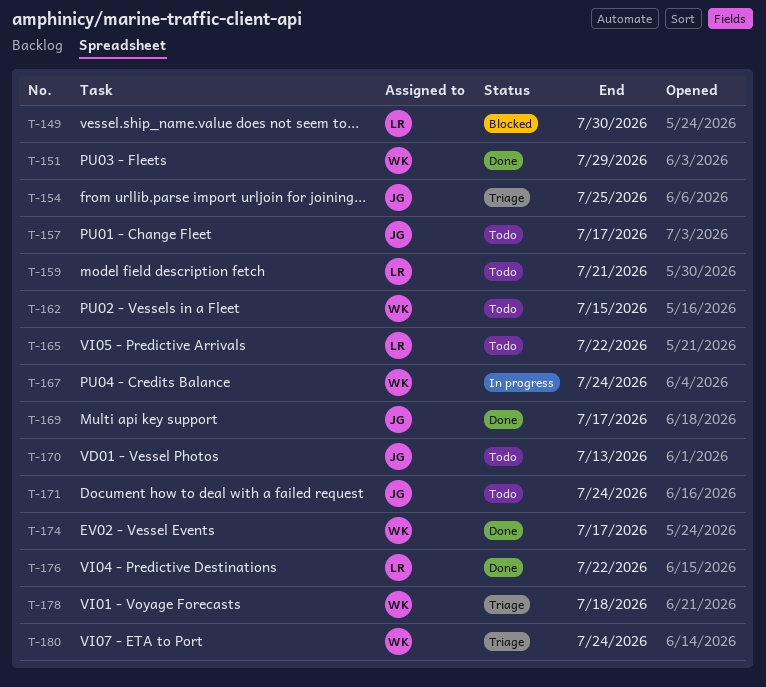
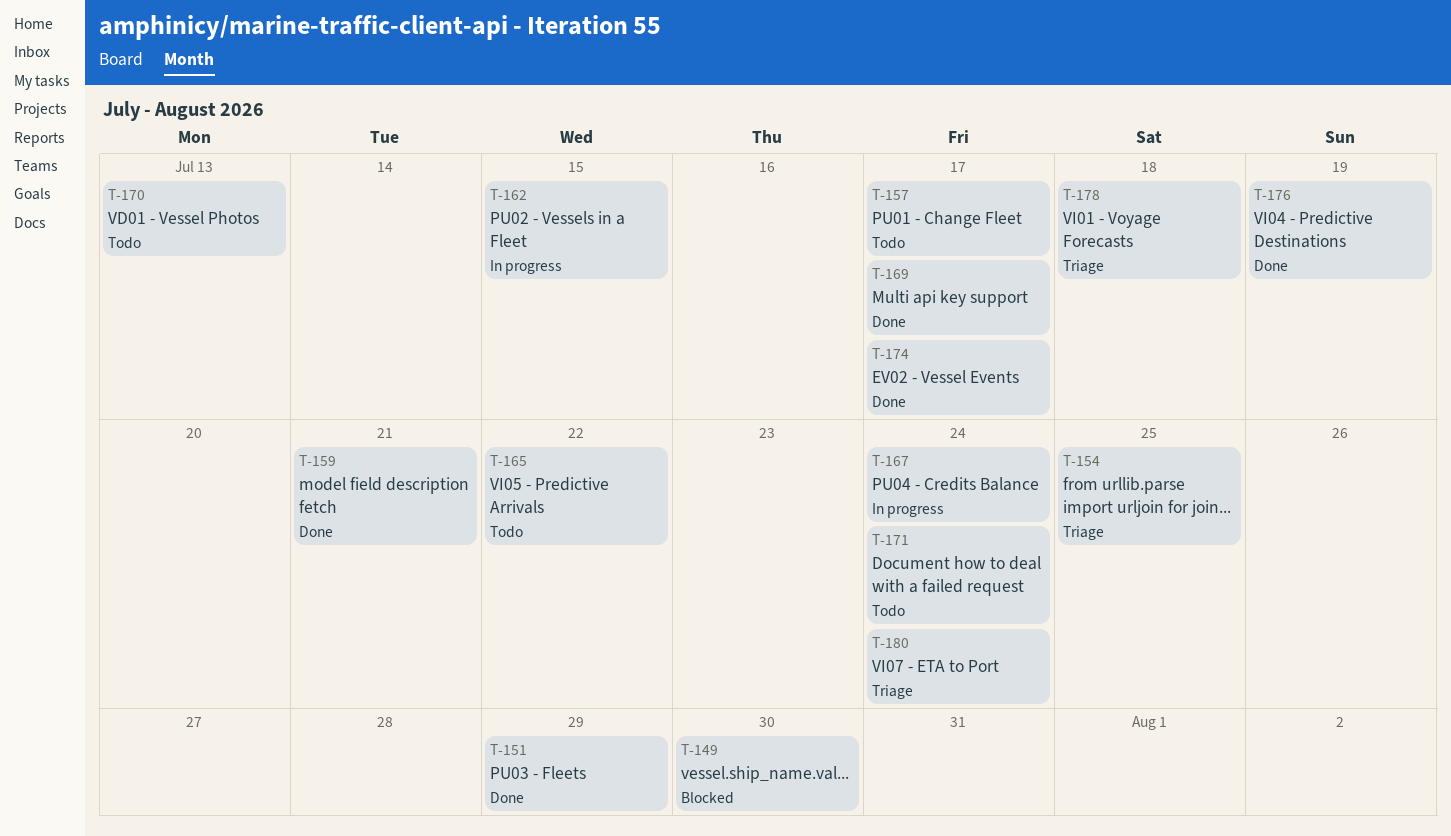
T-159, status: Todo -> Done
T-162, status: Todo -> In progress
T-176, due: Jul 22 -> Jul 19

